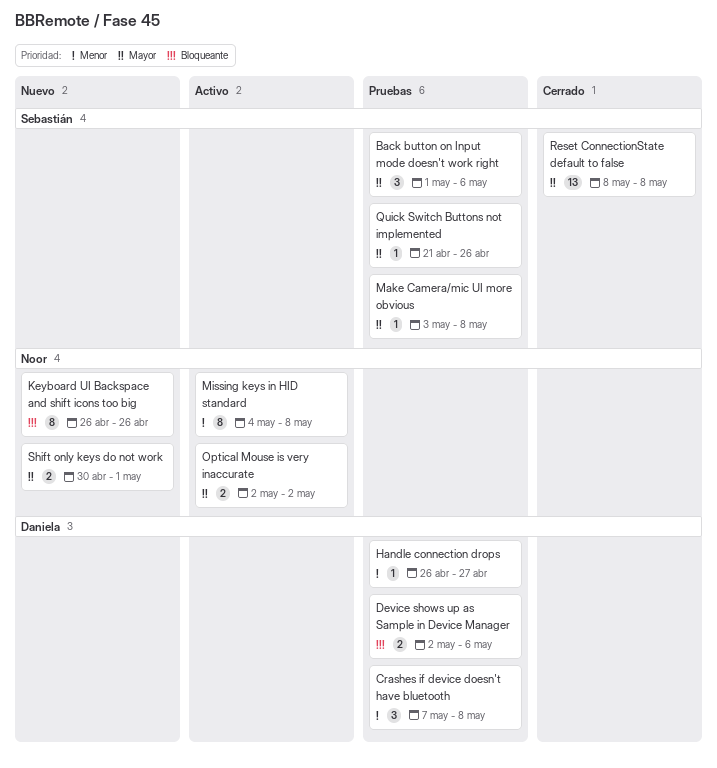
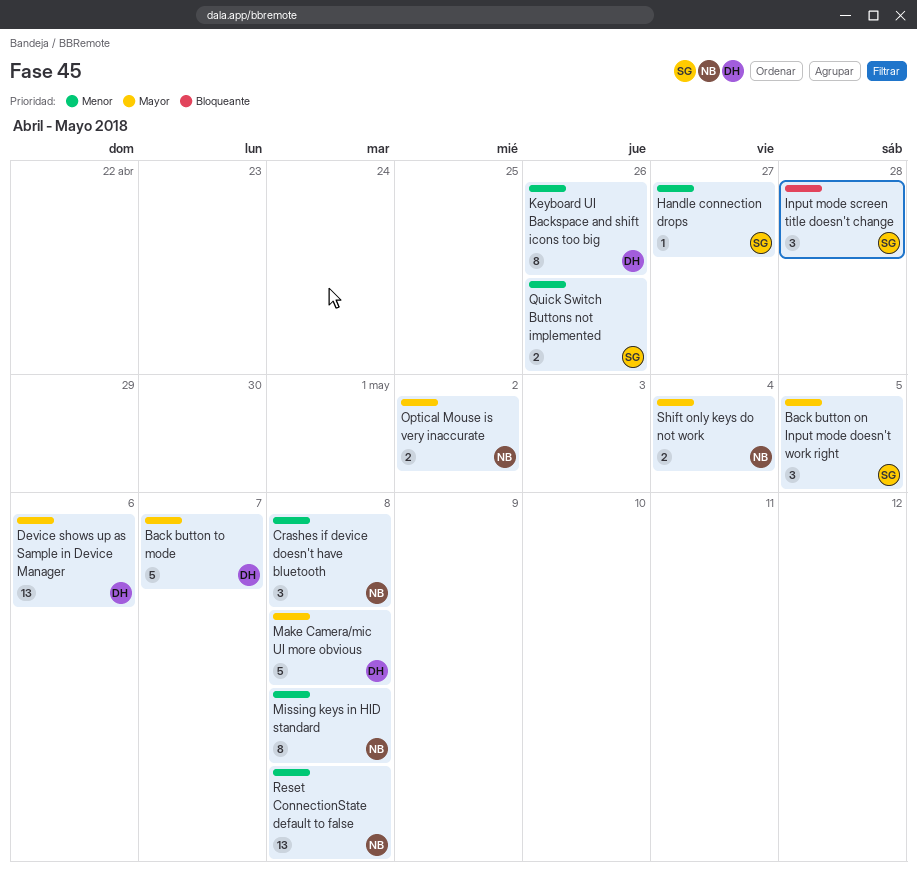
Back button on Input mode doesn't work right, due: May 6 -> May 5
Back button to mode: none -> present
Crashes if device doesn't have bluetooth, owner: Daniela -> Noor
Device shows up as Sample in Device Manager, priority: Bloqueante -> Mayor
Device shows up as Sample in Device Manager, estimate: 2 -> 13
Handle connection drops, owner: Daniela -> Sebastián
Input mode screen title doesn't change: none -> present
Keyboard UI Backspace and shift icons too big, owner: Noor -> Daniela
Keyboard UI Backspace and shift icons too big, priority: Bloqueante -> Menor
Make Camera/mic UI more obvious, owner: Sebastián -> Daniela
Make Camera/mic UI more obvious, estimate: 1 -> 5
Quick Switch Buttons not implemented, priority: Mayor -> Menor
Quick Switch Buttons not implemented, estimate: 1 -> 2
Reset ConnectionState default to false, owner: Sebastián -> Noor
Reset ConnectionState default to false, priority: Mayor -> Menor
Shift only keys do not work, due: May 1 -> May 4

